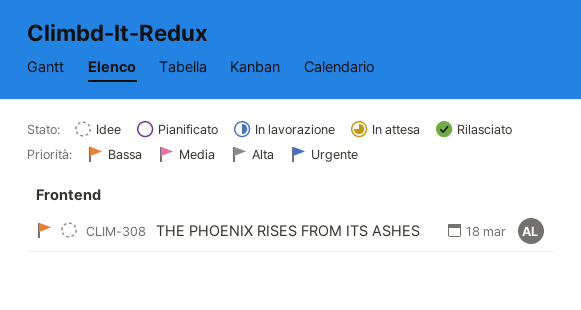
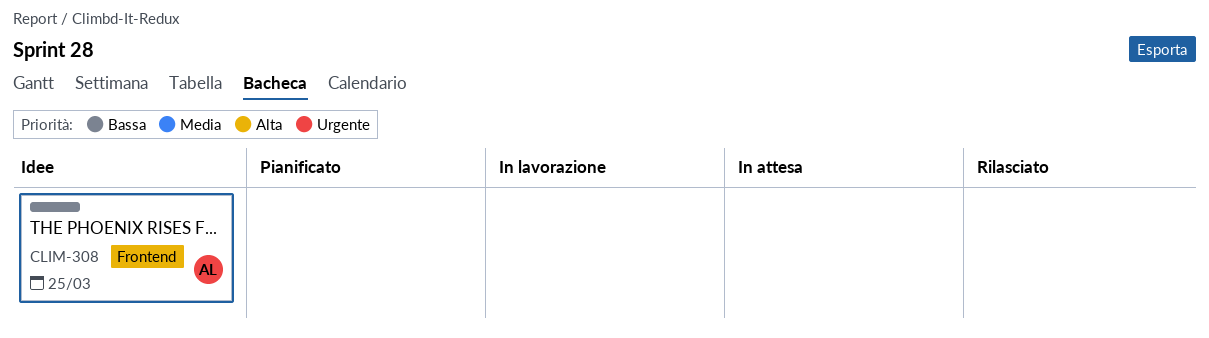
CLIM-308, due: Mar 18 -> Mar 25

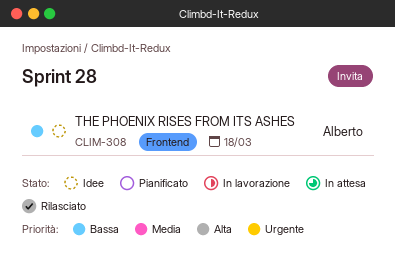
CLIM-308, due: Mar 25 -> Mar 18

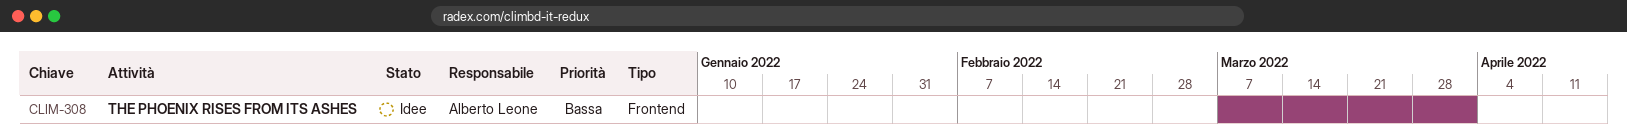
CLIM-308, due: Mar 18 -> Apr 1

